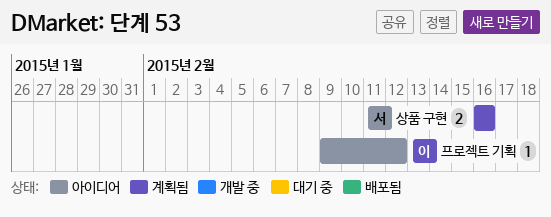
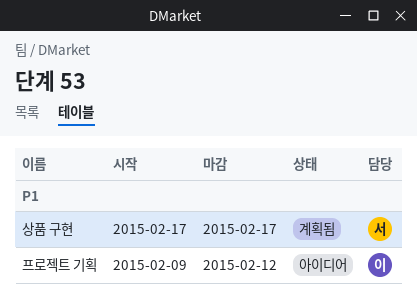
상품 구현, start: Feb 16 -> Feb 17
상품 구현, due: Feb 16 -> Feb 17

